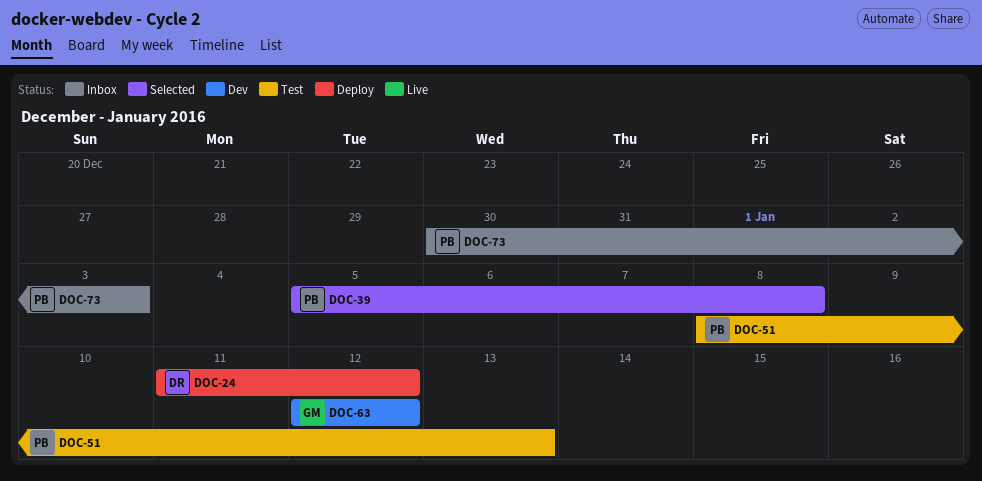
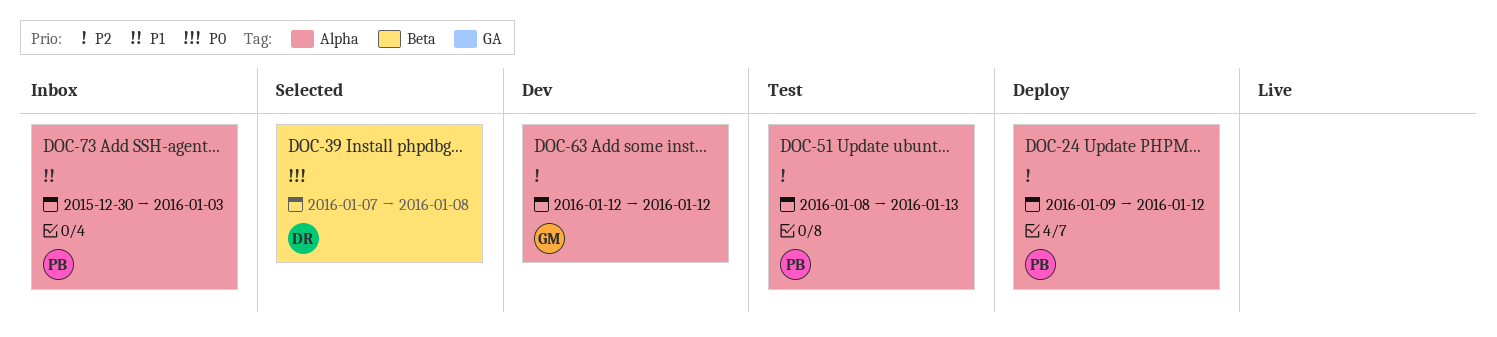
DOC-24, owner: DR -> PB
DOC-24, start: Jan 11 -> Jan 9
DOC-39, owner: PB -> DR
DOC-39, start: Jan 5 -> Jan 7

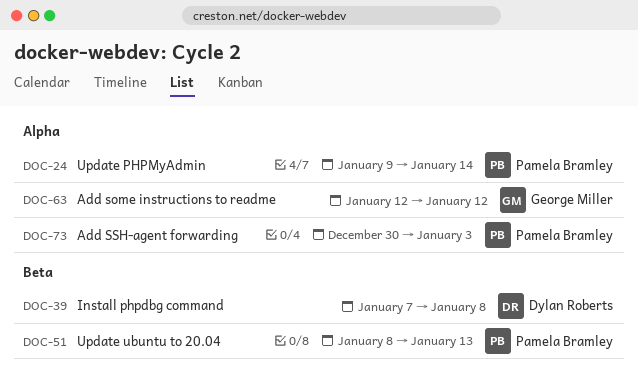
DOC-24, due: Jan 12 -> Jan 14
DOC-51, label: Alpha -> Beta

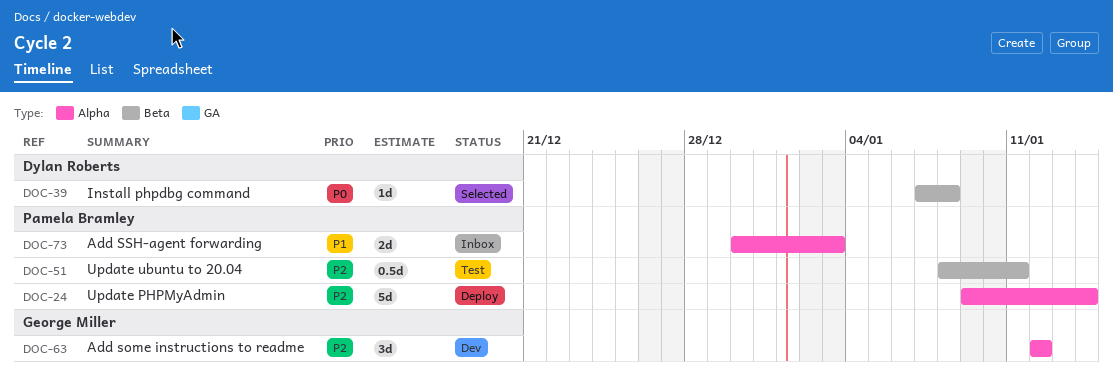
DOC-51, due: Jan 13 -> Jan 11

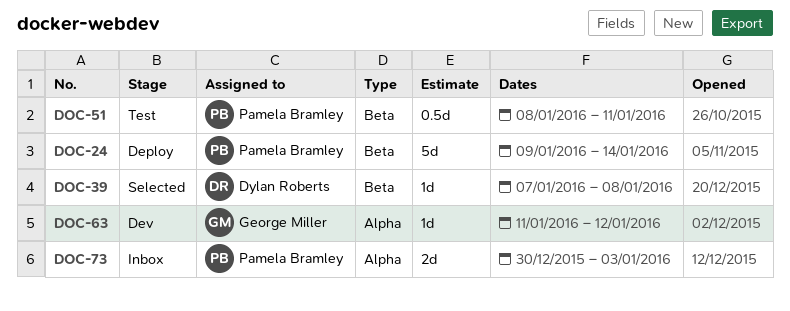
DOC-24, label: Alpha -> Beta
DOC-63, estimate: 3d -> 1d
DOC-63, start: Jan 12 -> Jan 11

